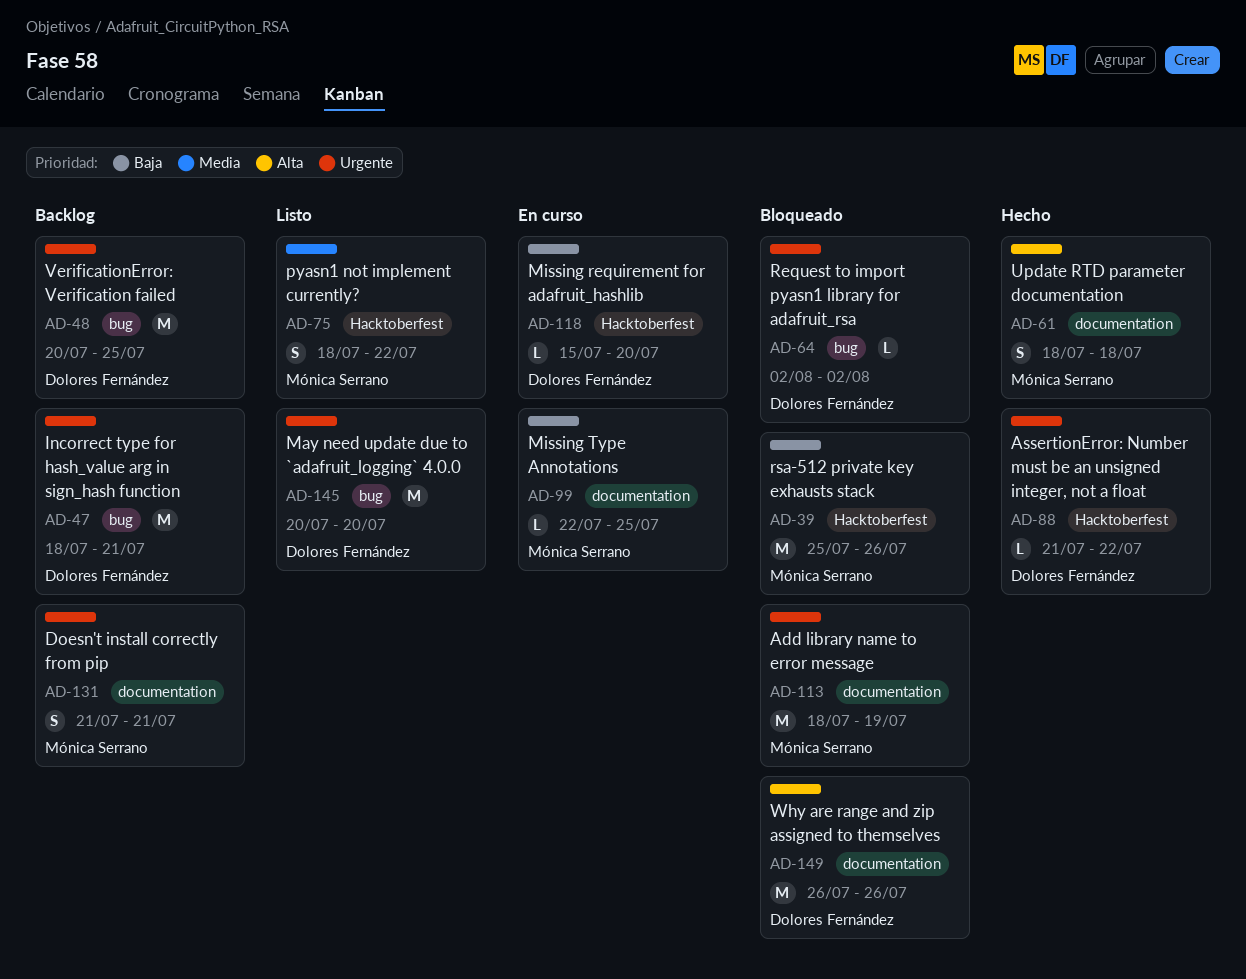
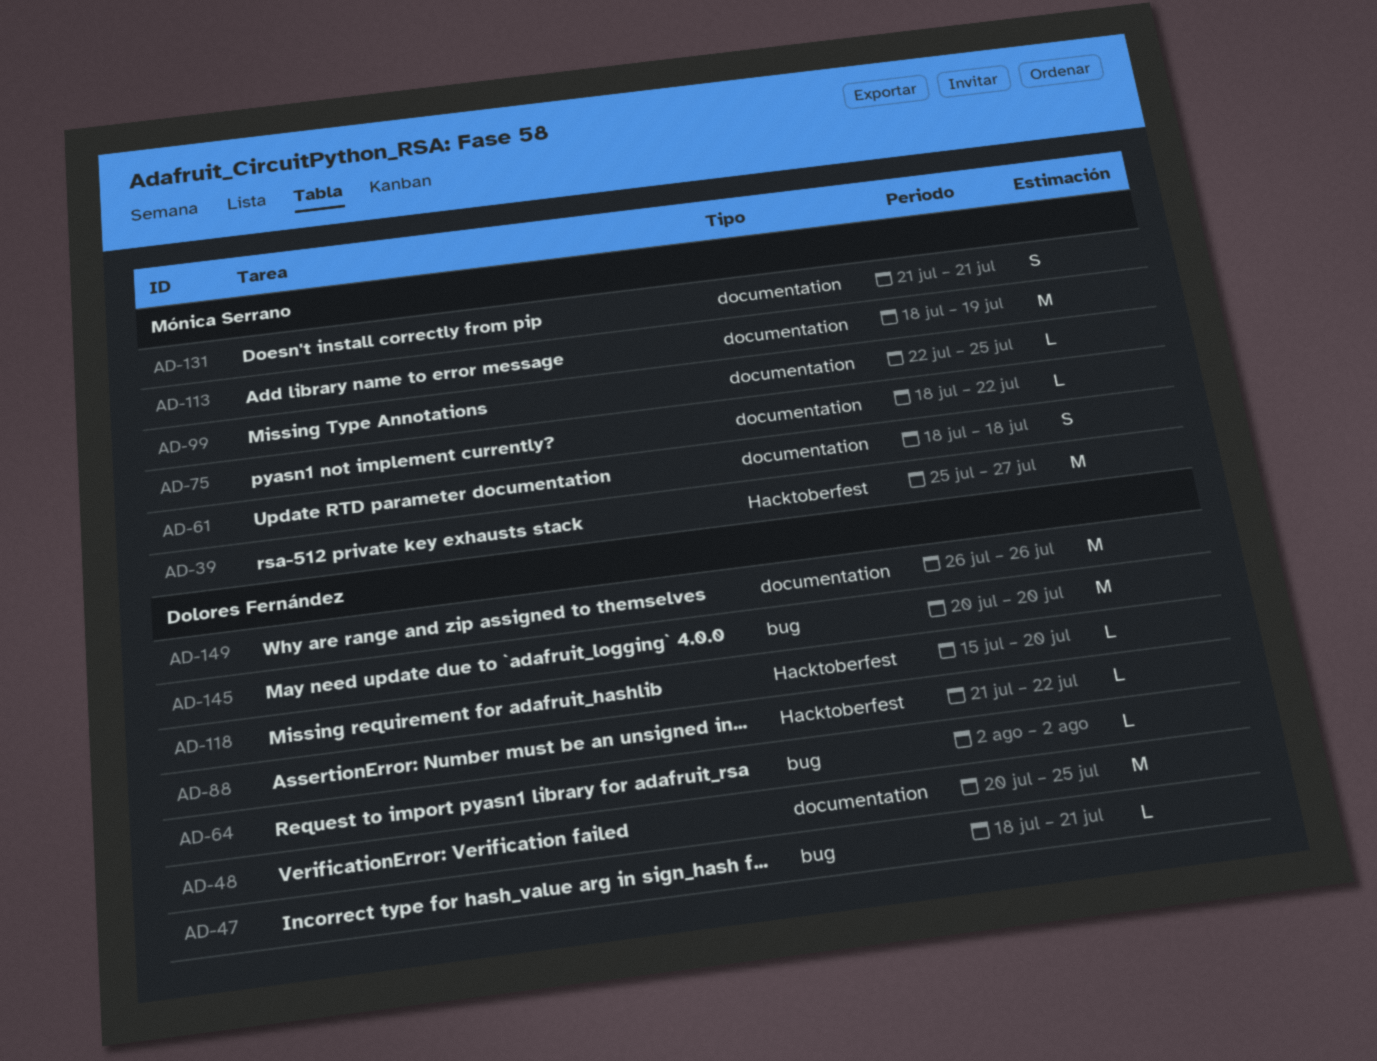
AD-39, due: Jul 26 -> Jul 27
AD-47, estimate: M -> L
AD-48, label: bug -> documentation
AD-75, label: Hacktoberfest -> documentation
AD-75, estimate: S -> L

